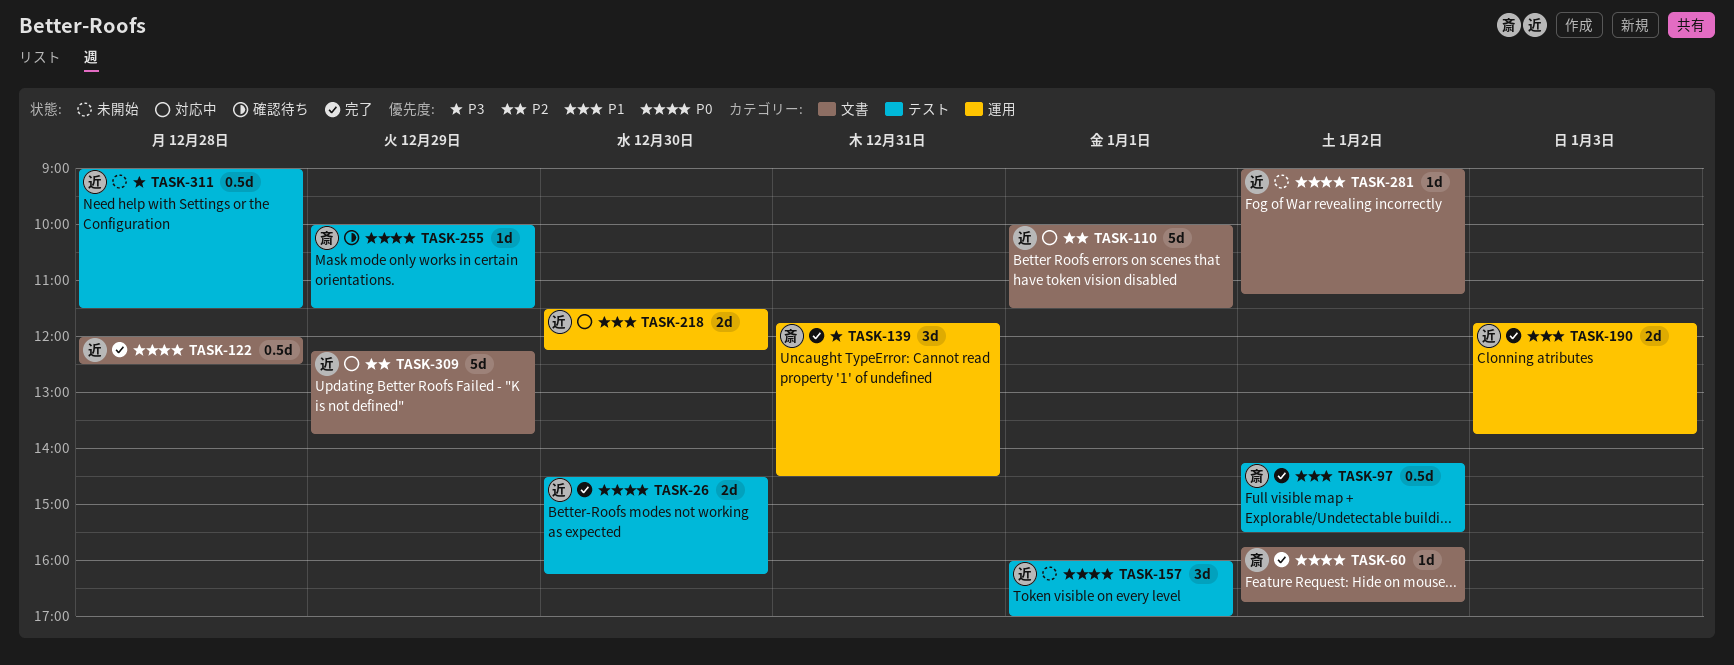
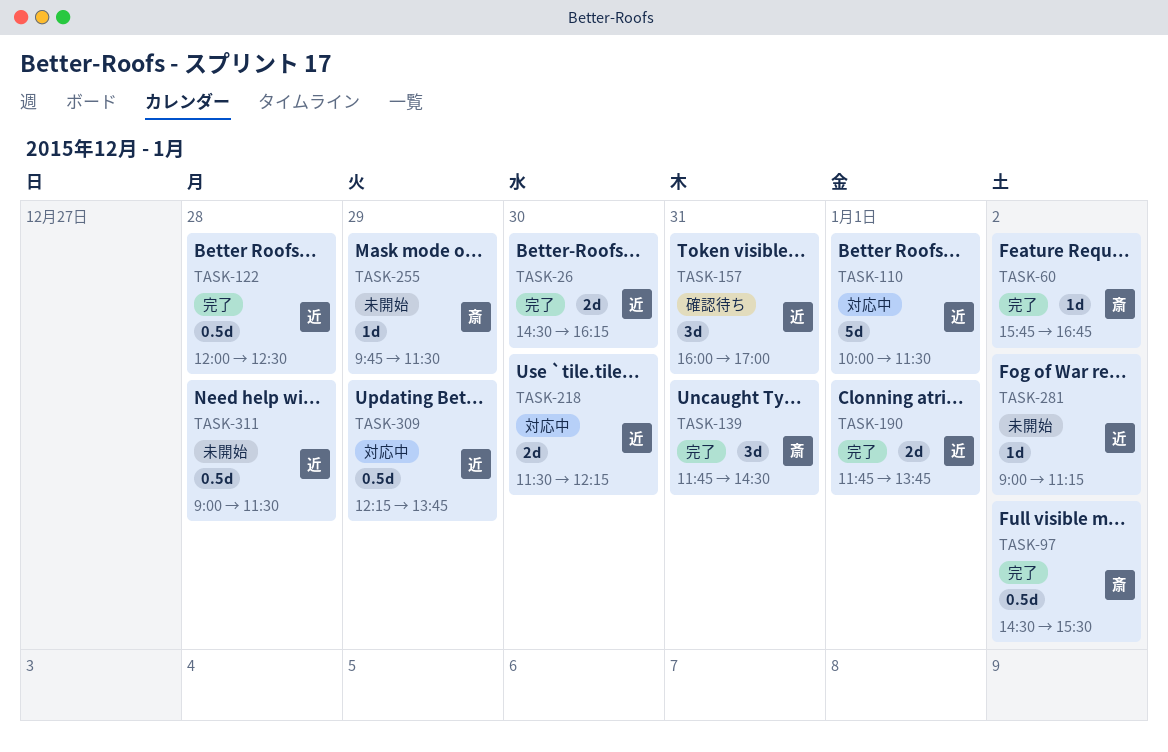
TASK-97, begins: 14:15 -> 14:30
TASK-157, status: 未開始 -> 確認待ち
TASK-157, day: Jan 1 -> Dec 31
TASK-190, day: Jan 3 -> Jan 1
TASK-255, status: 確認待ち -> 未開始
TASK-255, begins: 10:00 -> 09:45
TASK-309, estimate: 5d -> 0.5d

